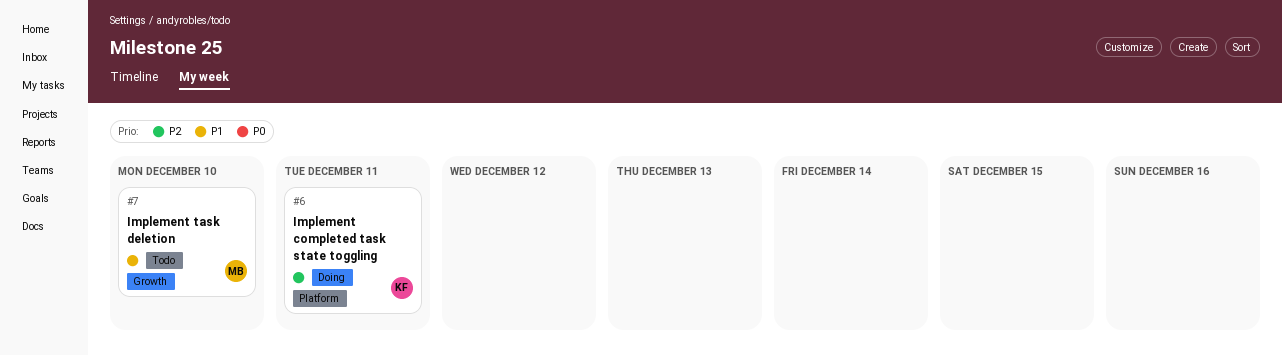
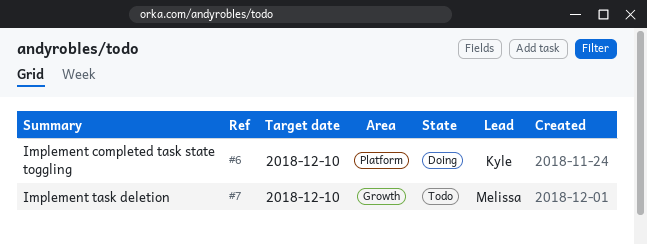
#6, due: Dec 11 -> Dec 10

